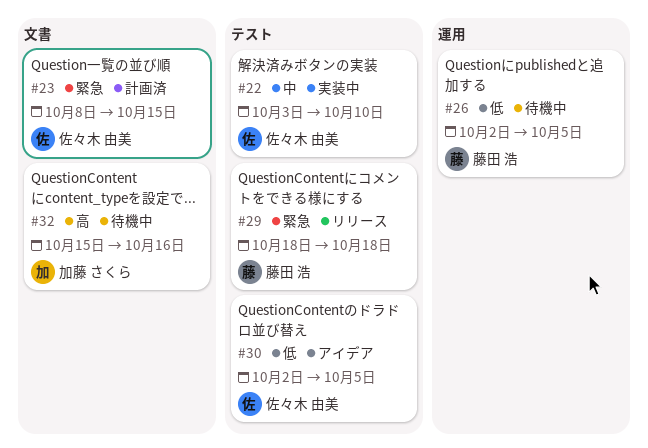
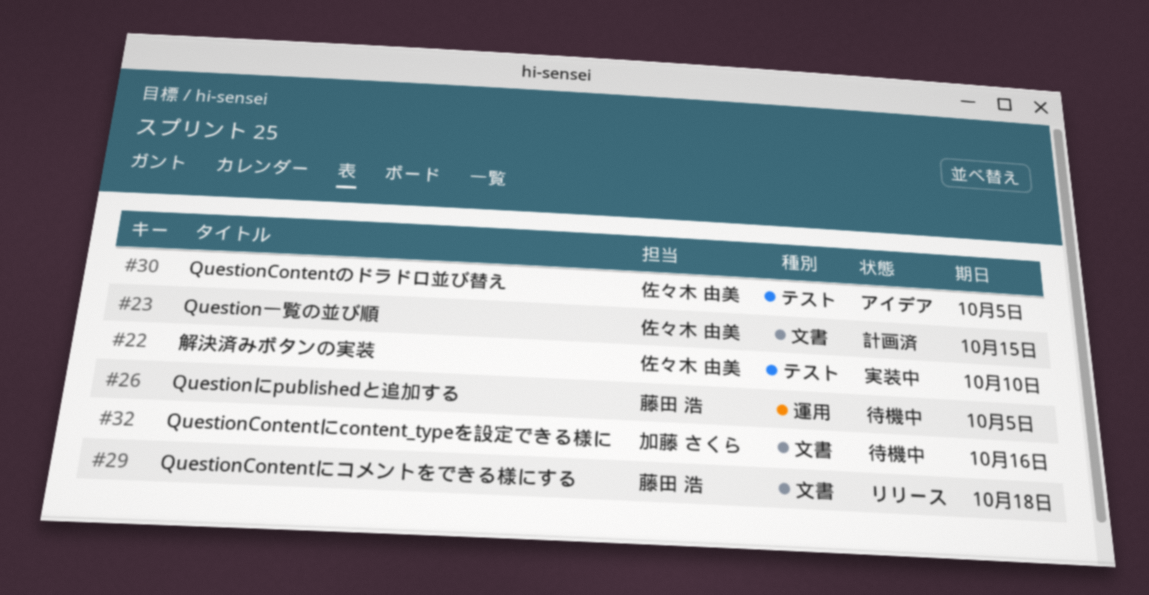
#29, label: テスト -> 文書

